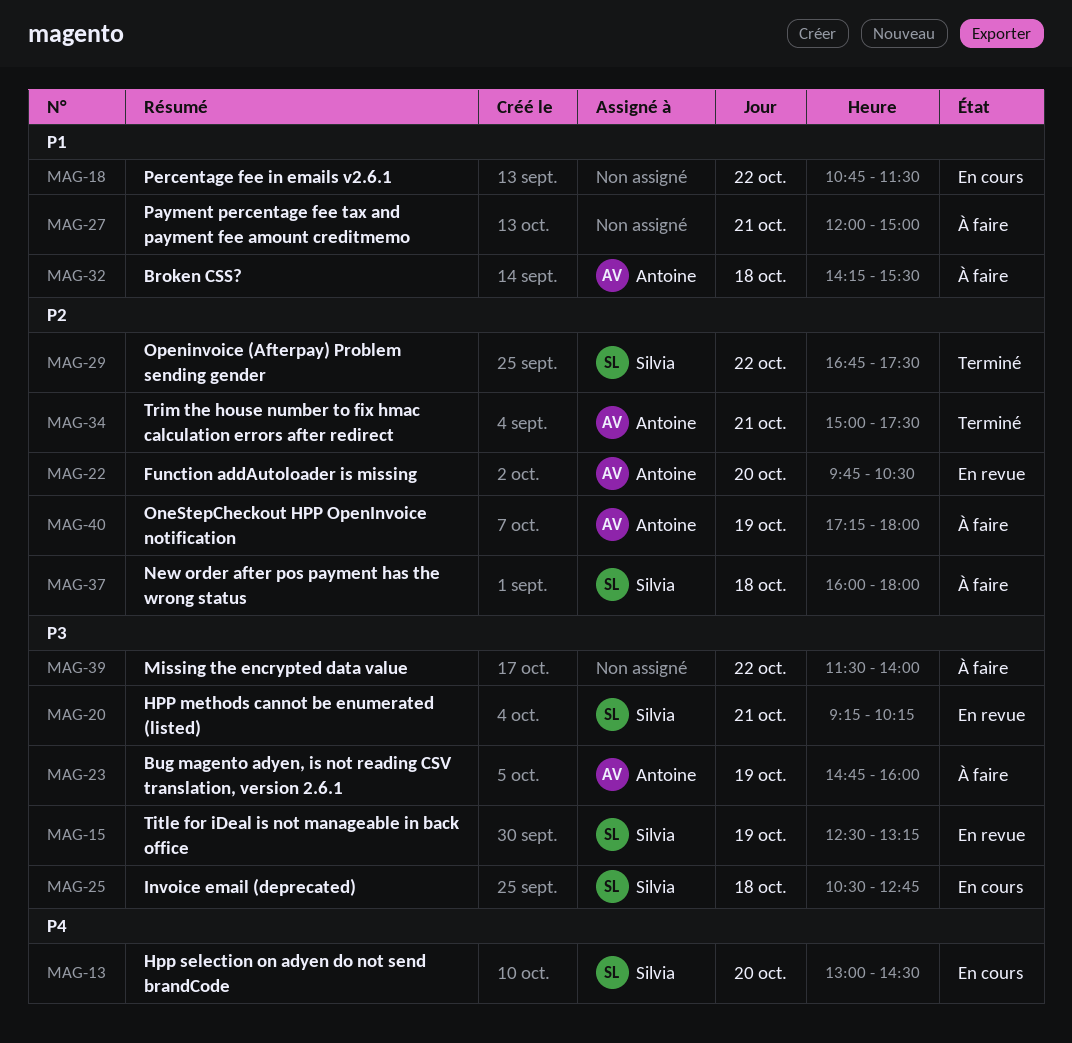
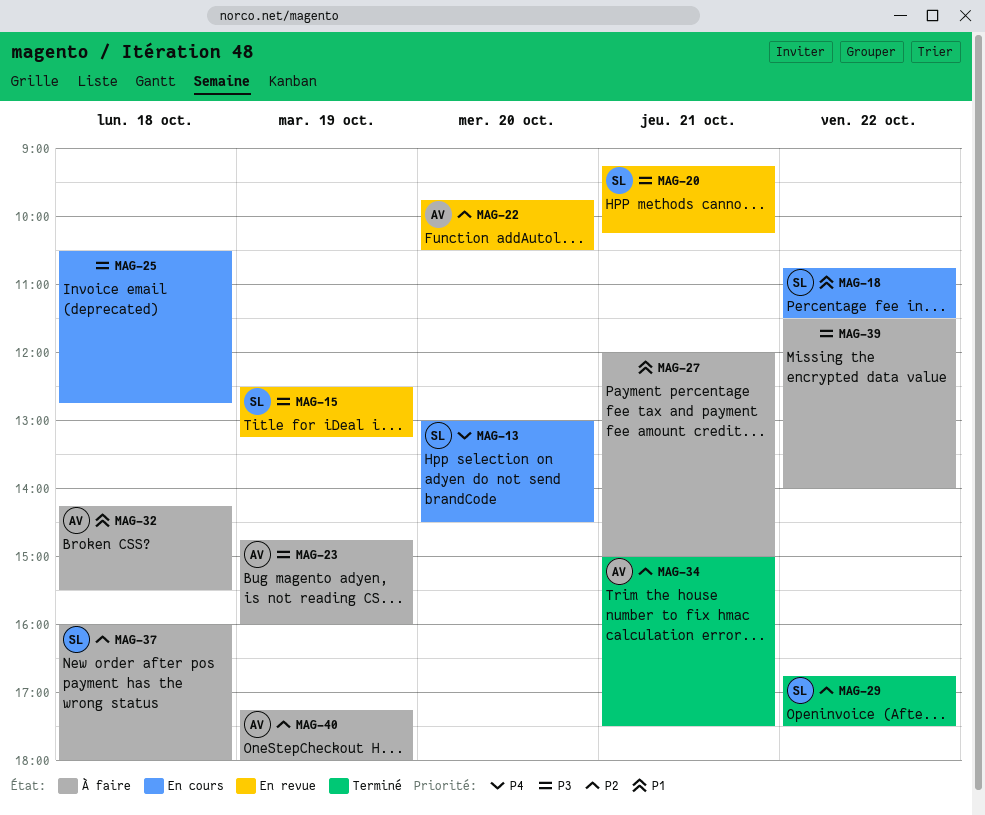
MAG-18, owner: none -> Silvia
MAG-25, owner: Silvia -> none

